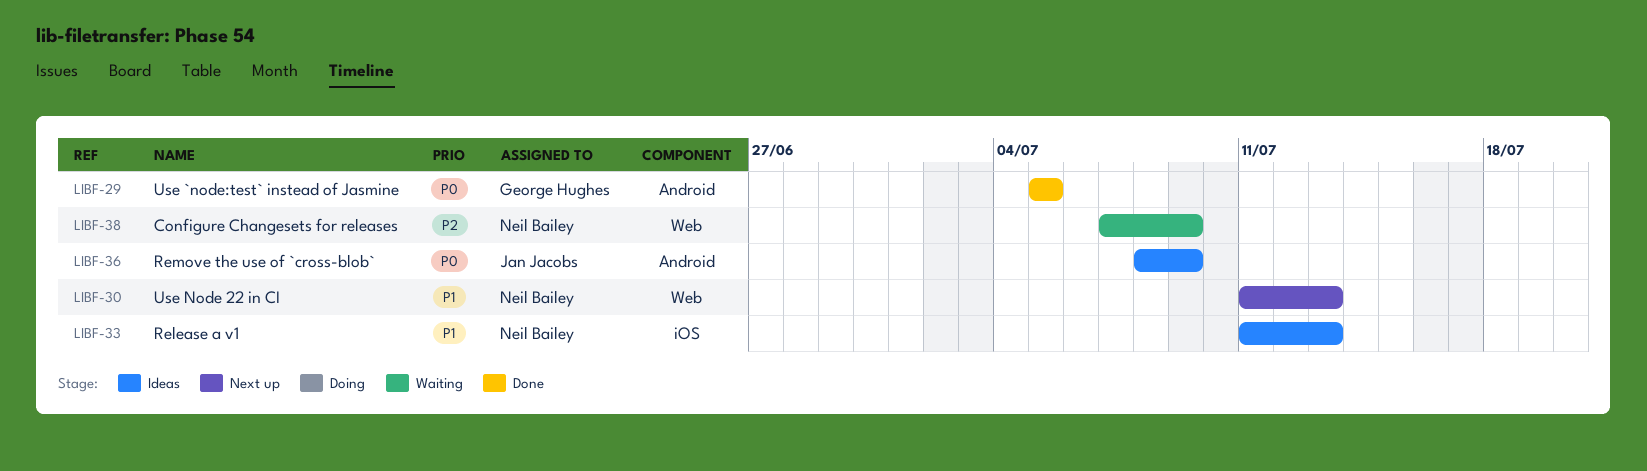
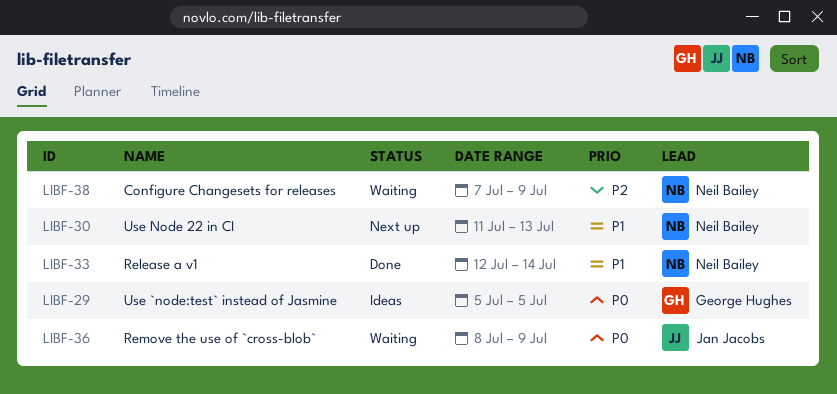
LIBF-29, status: Done -> Ideas
LIBF-33, status: Ideas -> Done
LIBF-33, start: Jul 11 -> Jul 12
LIBF-33, due: Jul 13 -> Jul 14
LIBF-36, status: Ideas -> Waiting

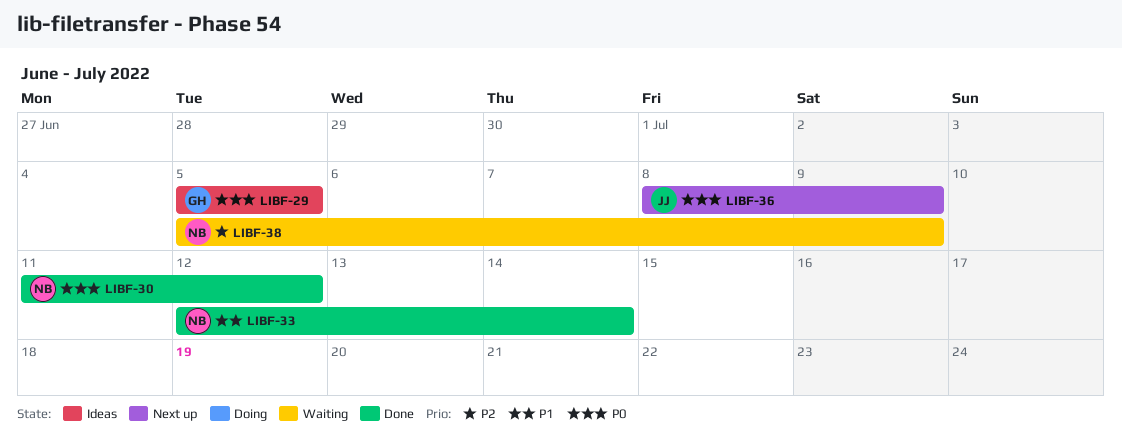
LIBF-30, status: Next up -> Done
LIBF-30, priority: P1 -> P0
LIBF-30, due: Jul 13 -> Jul 12
LIBF-36, status: Waiting -> Next up
LIBF-38, start: Jul 7 -> Jul 5

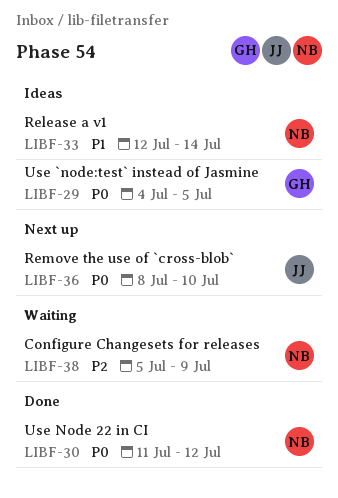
LIBF-29, start: Jul 5 -> Jul 4
LIBF-33, status: Done -> Ideas
LIBF-36, due: Jul 9 -> Jul 10

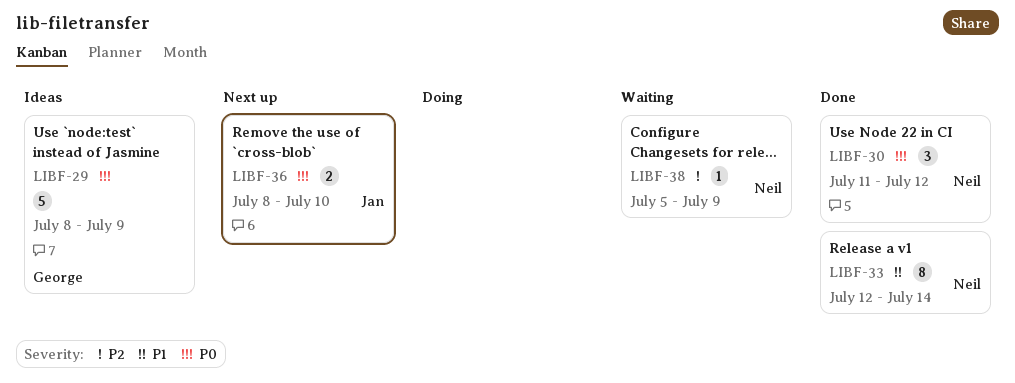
LIBF-29, start: Jul 4 -> Jul 8
LIBF-29, due: Jul 5 -> Jul 9
LIBF-33, status: Ideas -> Done

